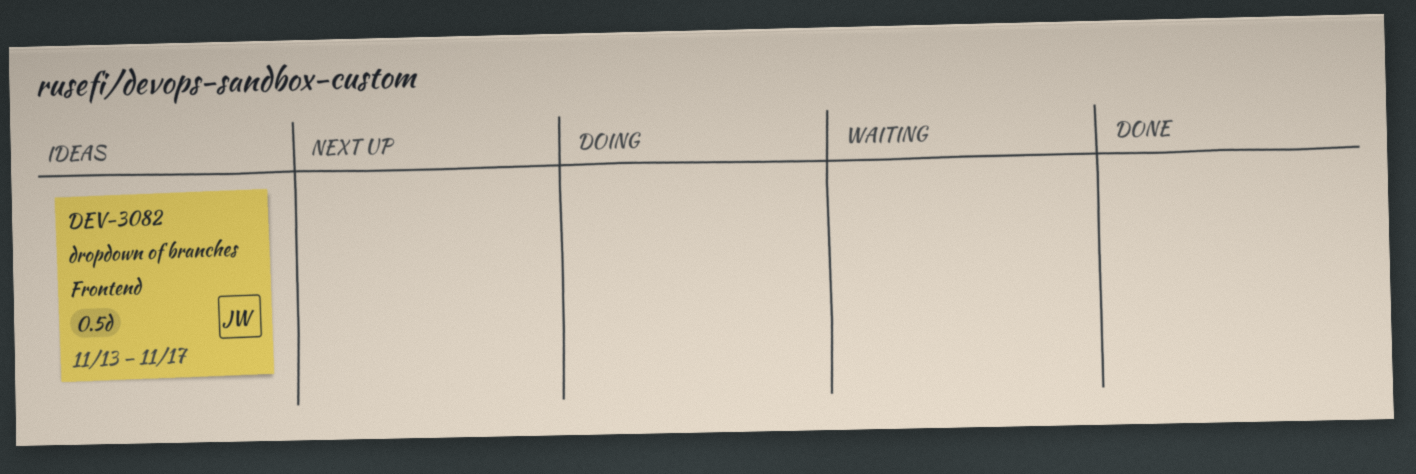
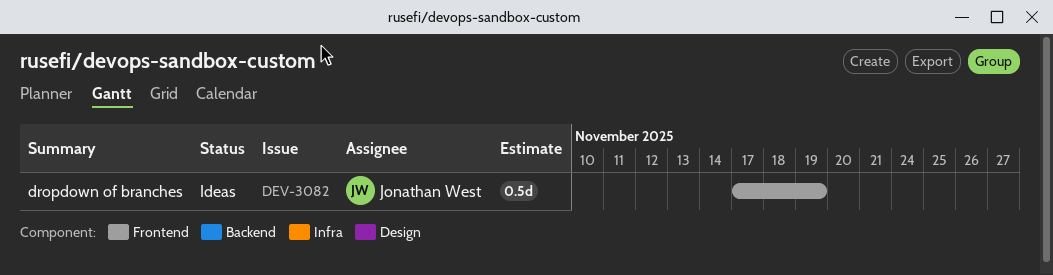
DEV-3082, start: Nov 13 -> Nov 17
DEV-3082, due: Nov 17 -> Nov 19

